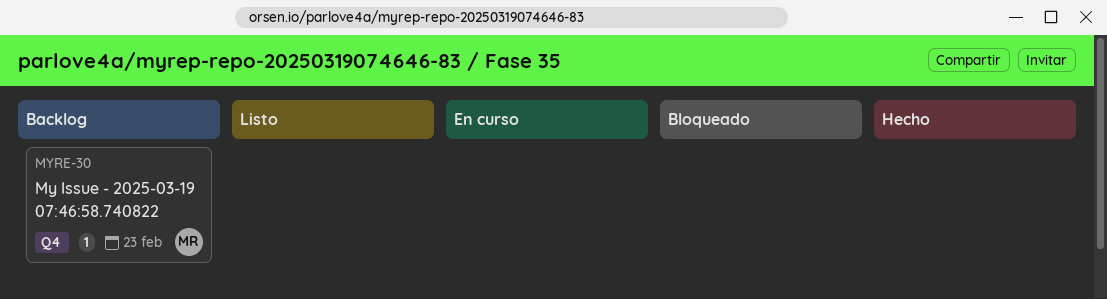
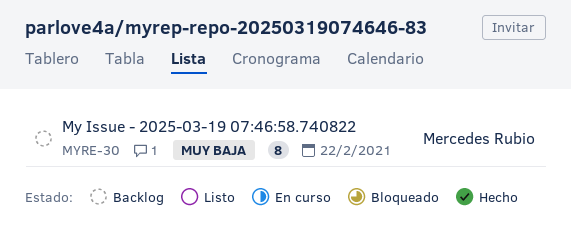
MYRE-30, estimate: 1 -> 8
MYRE-30, due: Feb 23 -> Feb 22

